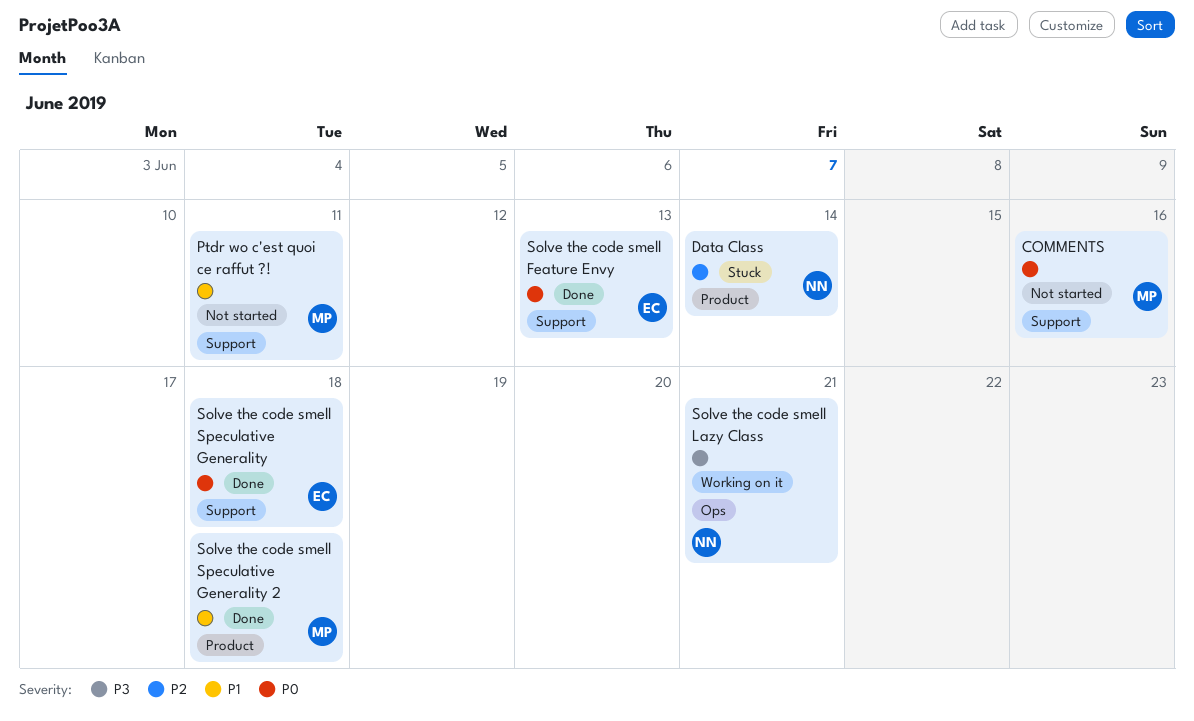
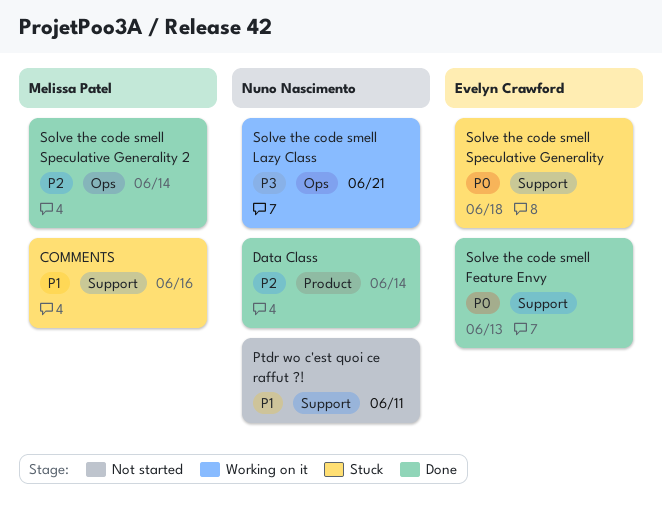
COMMENTS, status: Not started -> Stuck
COMMENTS, priority: P0 -> P1
Data Class, status: Stuck -> Done
Ptdr wo c'est quoi ce raffut ?!, owner: Melissa Patel -> Nuno Nascimento
Solve the code smell Speculative Generality, status: Done -> Stuck
Solve the code smell Speculative Generality 2, priority: P1 -> P2
Solve the code smell Speculative Generality 2, label: Product -> Ops
Solve the code smell Speculative Generality 2, due: Jun 18 -> Jun 14

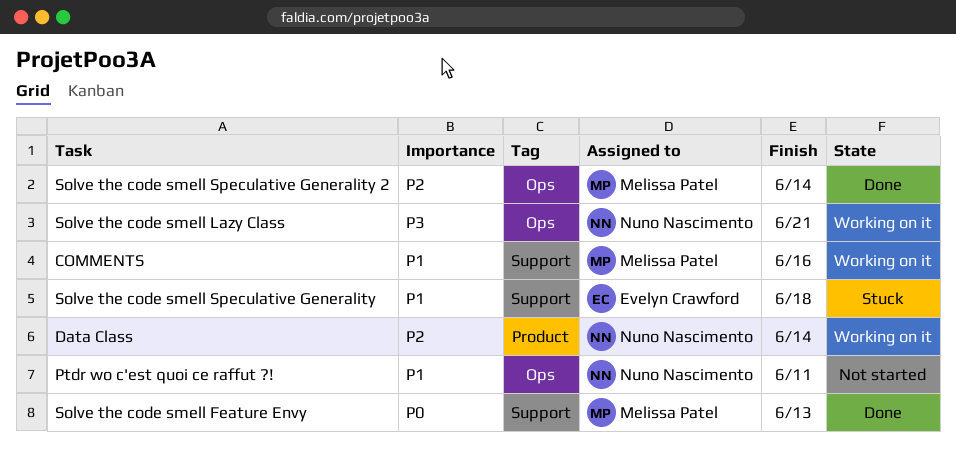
COMMENTS, status: Stuck -> Working on it
Data Class, status: Done -> Working on it
Ptdr wo c'est quoi ce raffut ?!, label: Support -> Ops
Solve the code smell Feature Envy, owner: Evelyn Crawford -> Melissa Patel
Solve the code smell Speculative Generality, priority: P0 -> P1

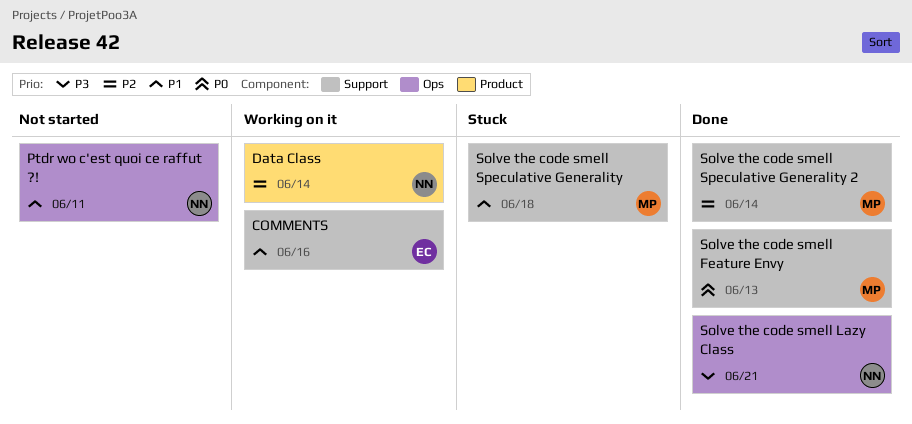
COMMENTS, owner: Melissa Patel -> Evelyn Crawford
Solve the code smell Lazy Class, status: Working on it -> Done
Solve the code smell Speculative Generality, owner: Evelyn Crawford -> Melissa Patel
Solve the code smell Speculative Generality 2, label: Ops -> Support

